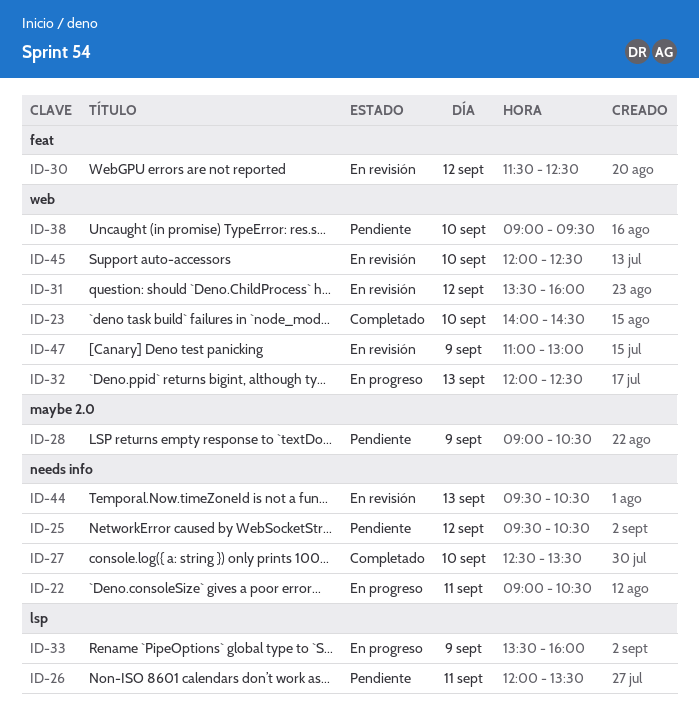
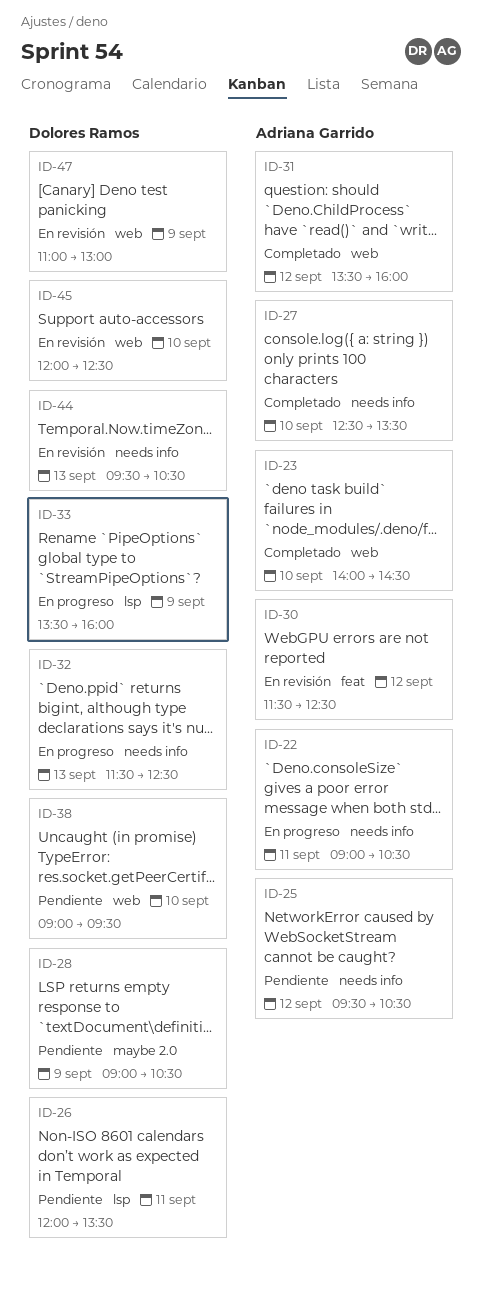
ID-31, status: En revisión -> Completado
ID-32, label: web -> needs info
ID-32, begins: 12:00 -> 11:30

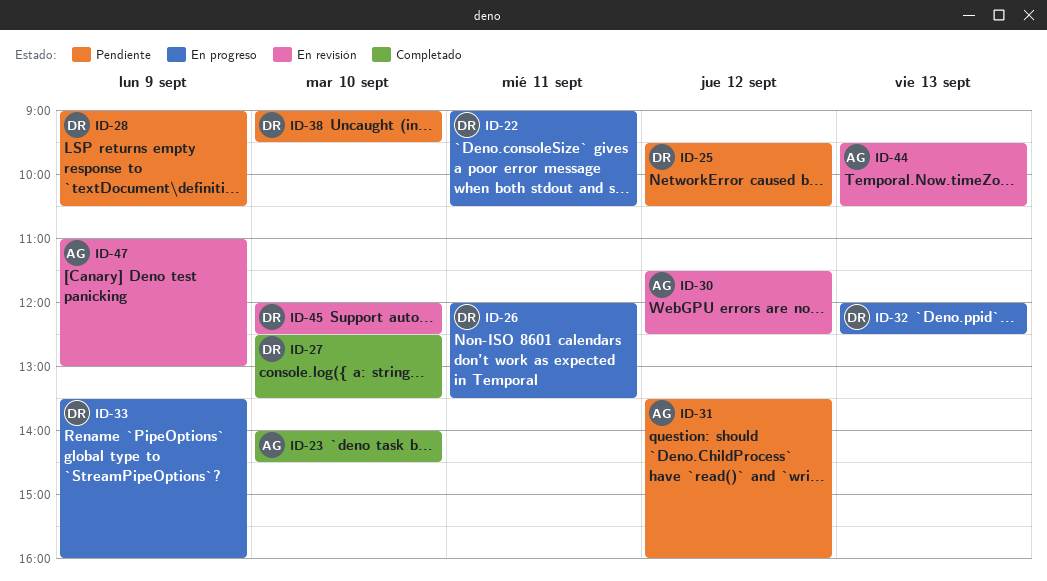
ID-22, owner: Adriana Garrido -> Dolores Ramos
ID-25, owner: Adriana Garrido -> Dolores Ramos
ID-26, status: Pendiente -> En progreso
ID-27, owner: Adriana Garrido -> Dolores Ramos
ID-31, status: Completado -> Pendiente
ID-32, begins: 11:30 -> 12:00
ID-44, owner: Dolores Ramos -> Adriana Garrido
ID-47, owner: Dolores Ramos -> Adriana Garrido

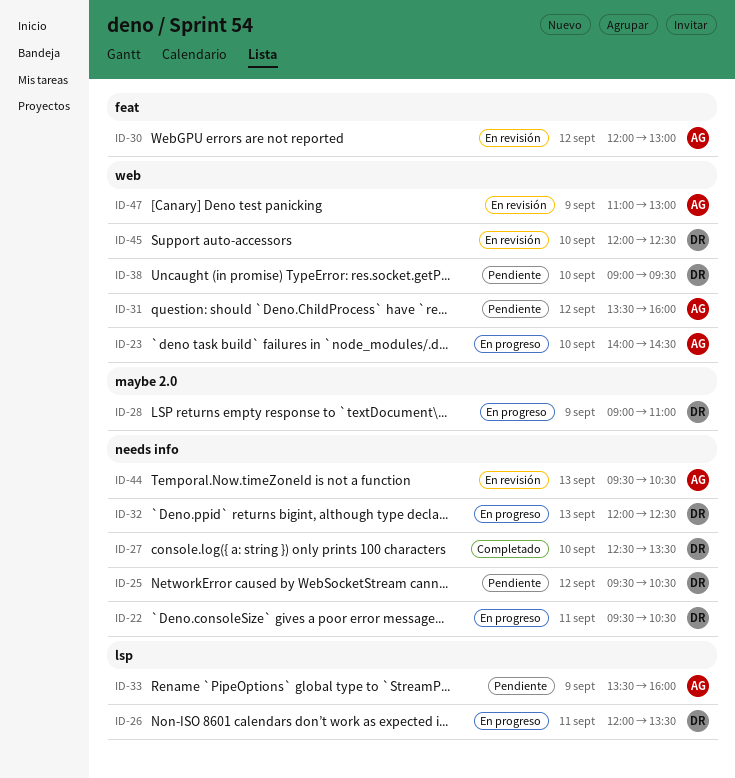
ID-22, begins: 09:00 -> 09:30
ID-23, status: Completado -> En progreso
ID-28, status: Pendiente -> En progreso
ID-28, ends: 10:30 -> 11:00
ID-30, begins: 11:30 -> 12:00
ID-30, ends: 12:30 -> 13:00
ID-33, status: En progreso -> Pendiente
ID-33, owner: DR -> AG

